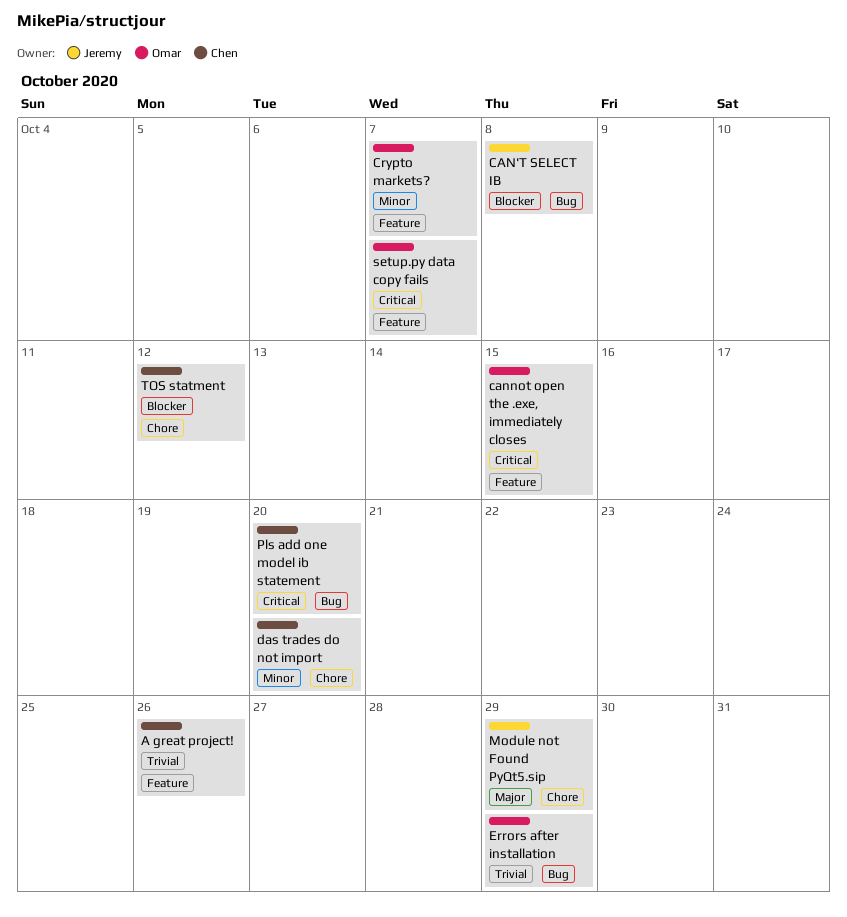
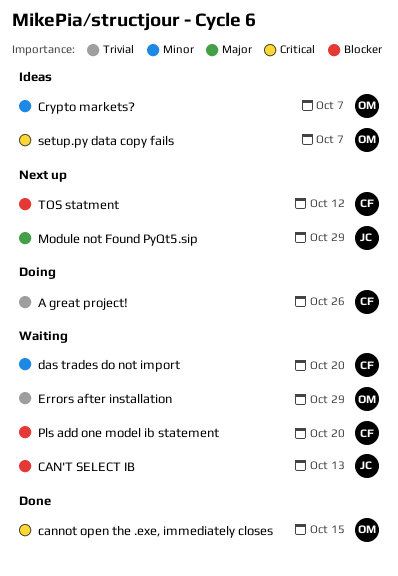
CAN'T SELECT IB, due: Oct 8 -> Oct 13
Pls add one model ib statement, priority: Critical -> Blocker

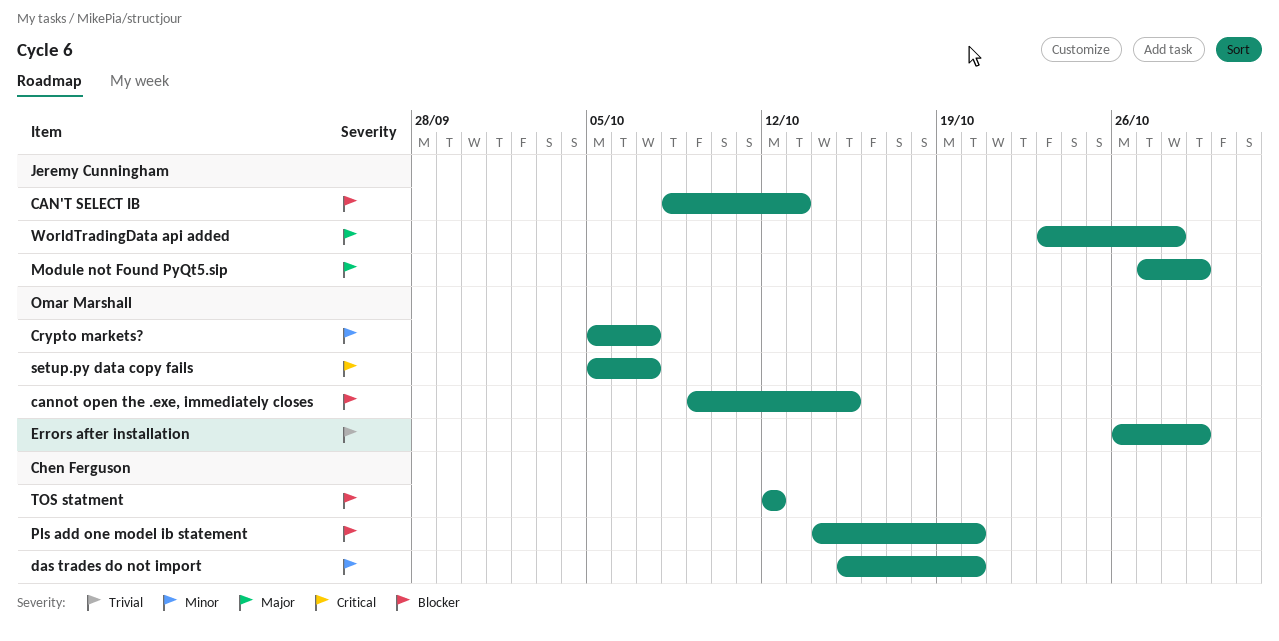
A great project!: present -> none
cannot open the .exe, immediately closes, priority: Critical -> Blocker
WorldTradingData api added: none -> present

